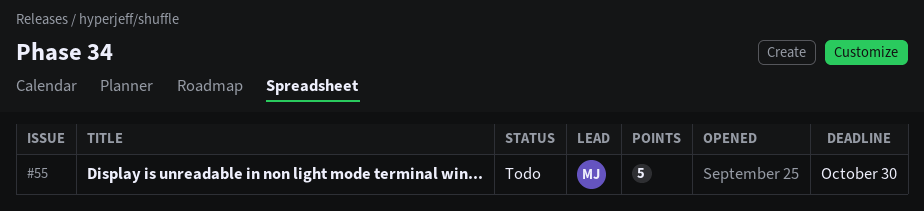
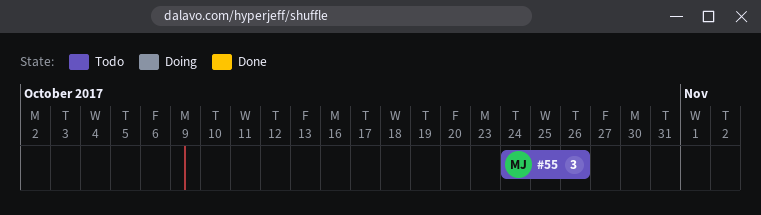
#55, estimate: 5 -> 3
#55, due: Oct 30 -> Oct 26

